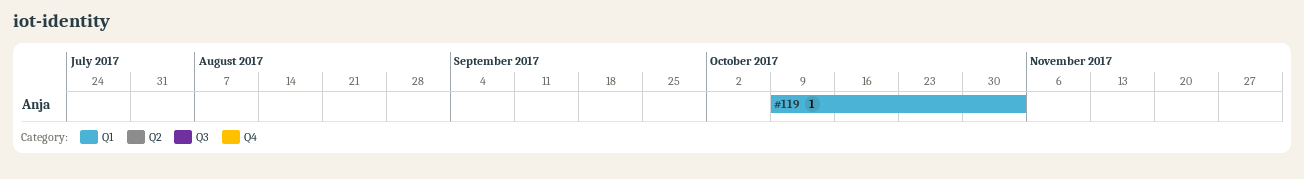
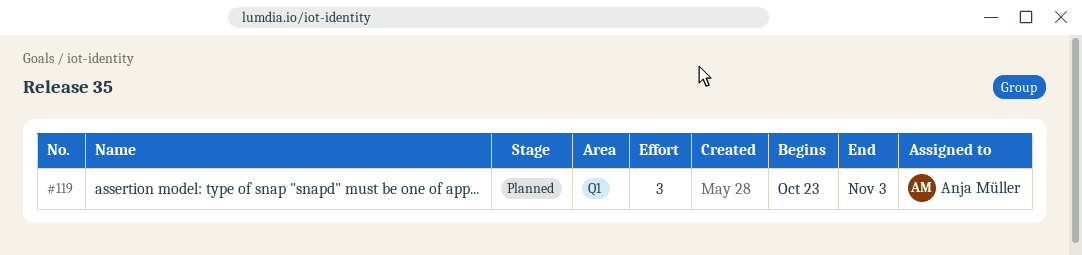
#119, estimate: 1 -> 3
#119, start: Oct 9 -> Oct 23

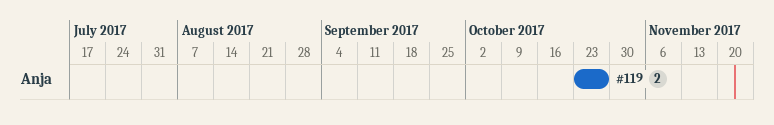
#119, estimate: 3 -> 2
#119, due: Nov 3 -> Oct 27

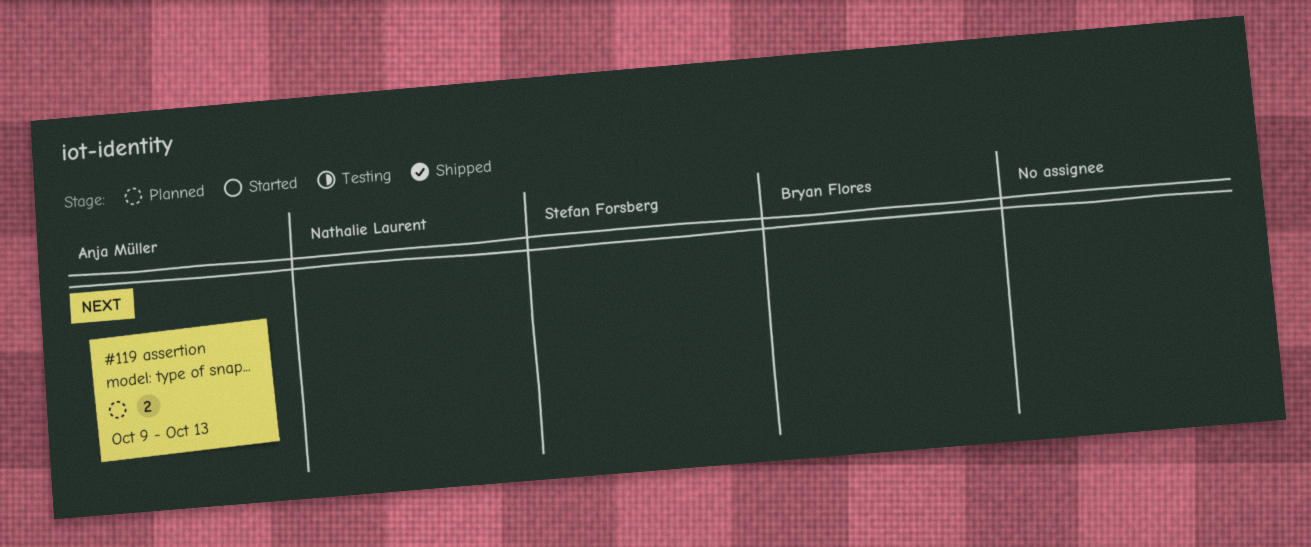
#119, start: Oct 23 -> Oct 9
#119, due: Oct 27 -> Oct 13

